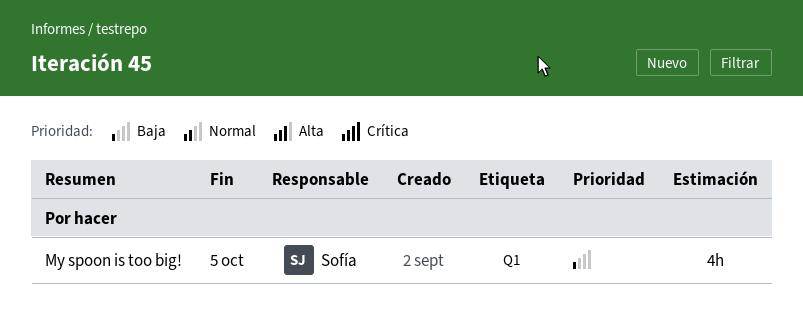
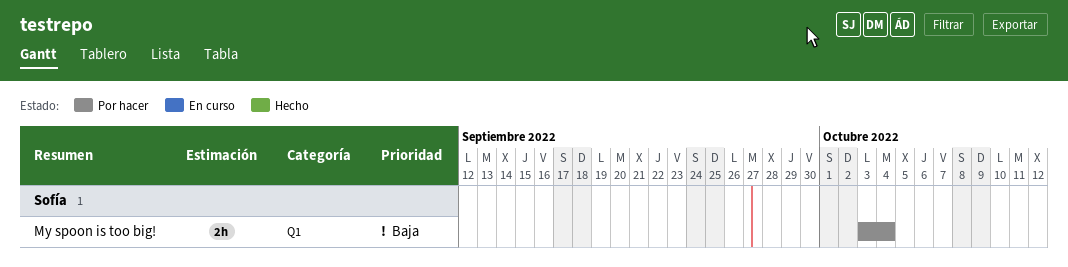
My spoon is too big!, estimate: 4h -> 2h
My spoon is too big!, due: Oct 5 -> Oct 4

